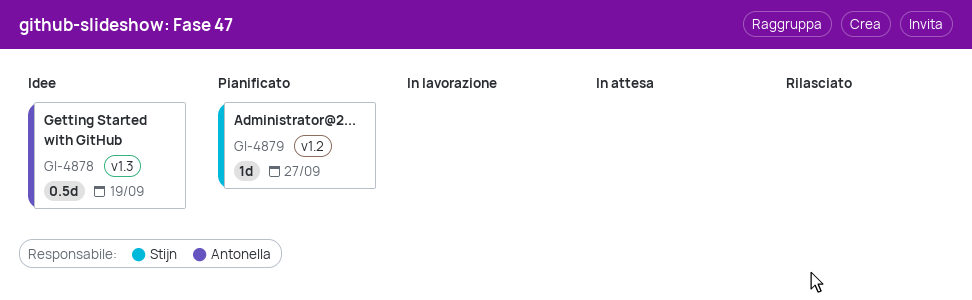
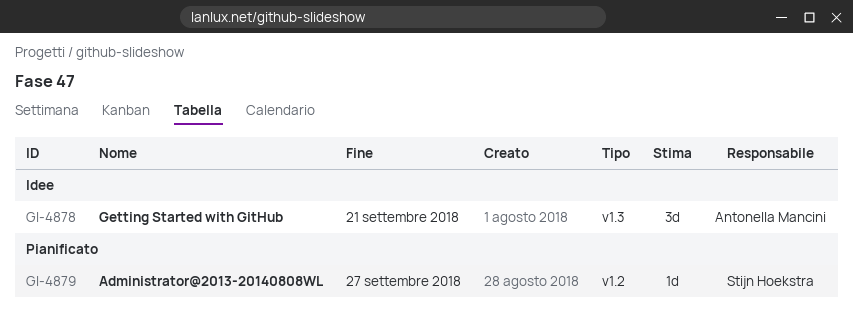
GI-4878, estimate: 0.5d -> 3d
GI-4878, due: Sep 19 -> Sep 21

